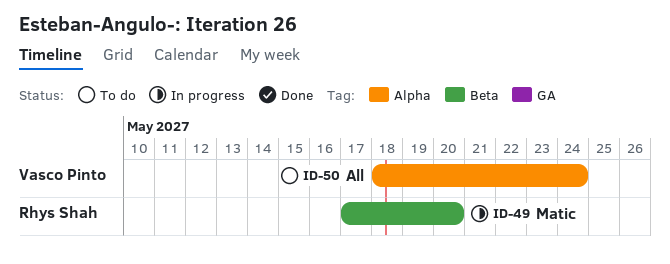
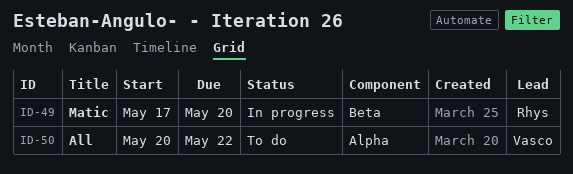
ID-50, start: May 18 -> May 20
ID-50, due: May 24 -> May 22

